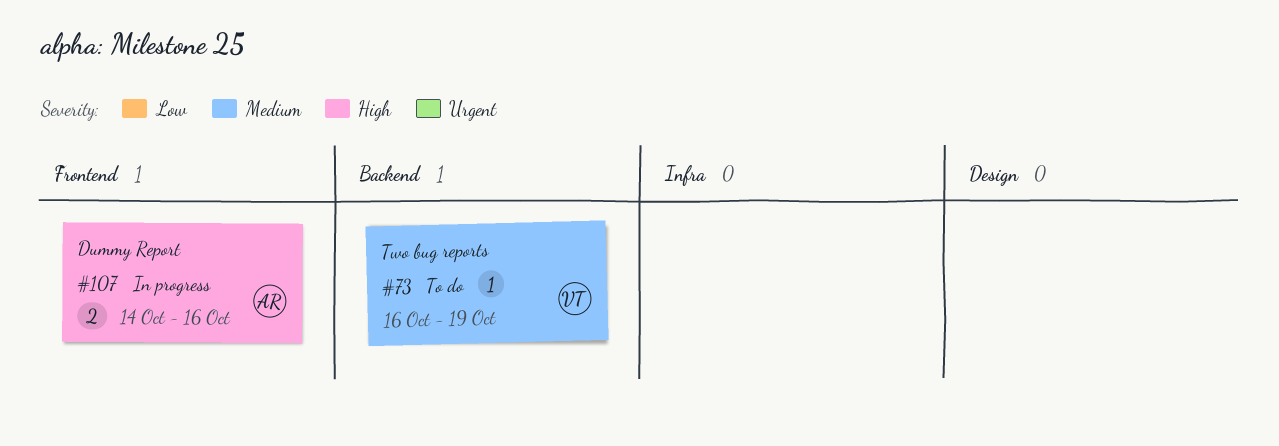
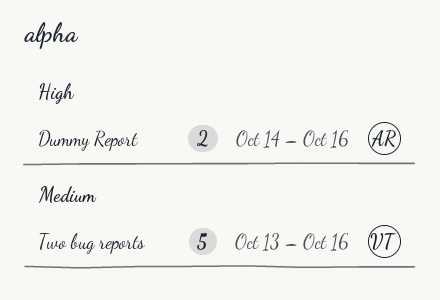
Two bug reports, estimate: 1 -> 5
Two bug reports, start: Oct 16 -> Oct 13
Two bug reports, due: Oct 19 -> Oct 16

